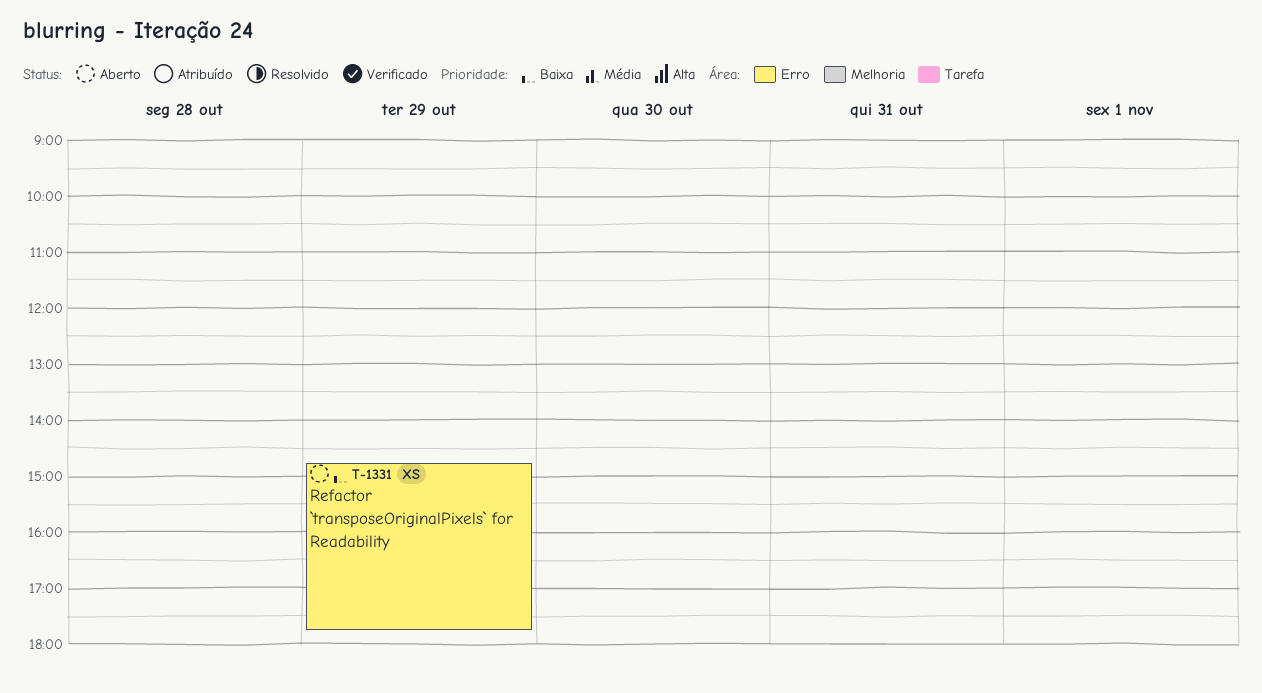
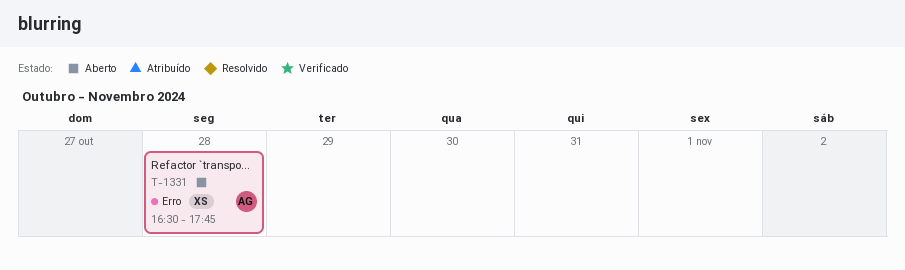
T-1331, day: Oct 29 -> Oct 28
T-1331, begins: 14:45 -> 16:30

